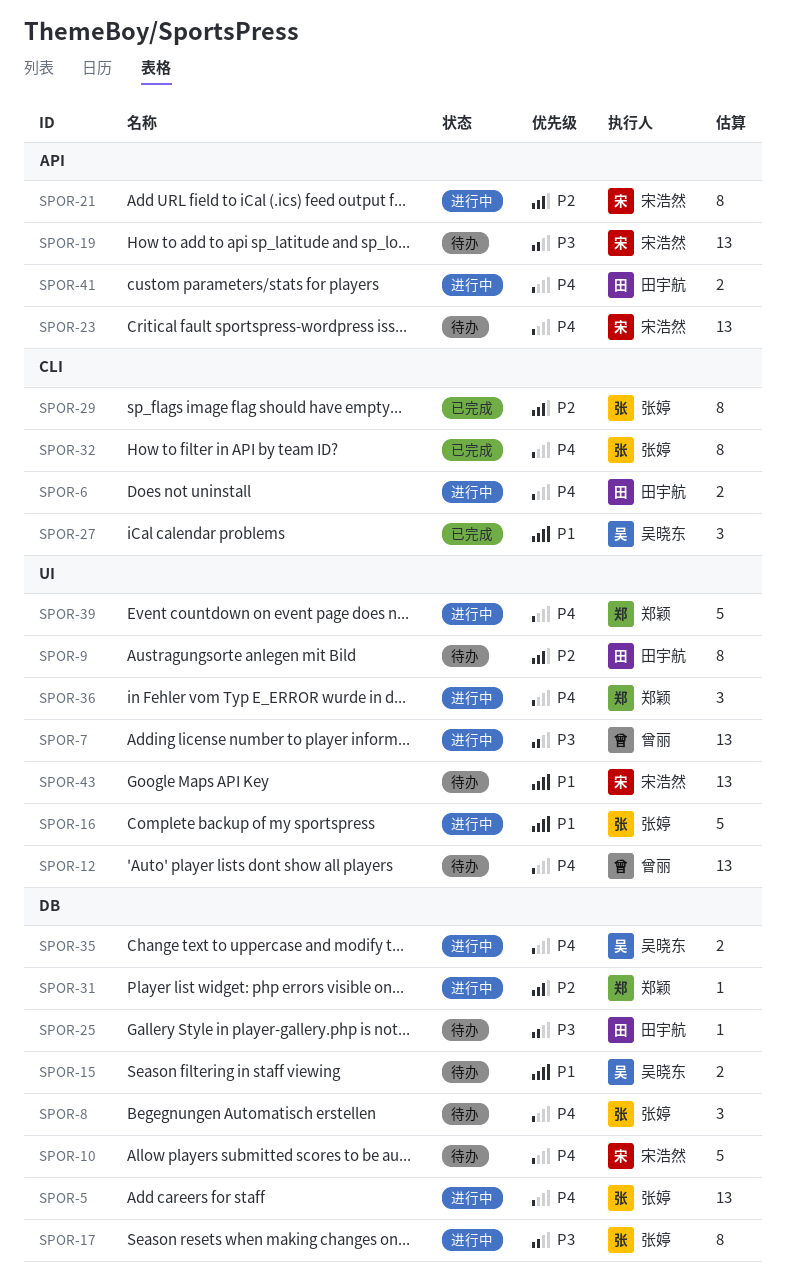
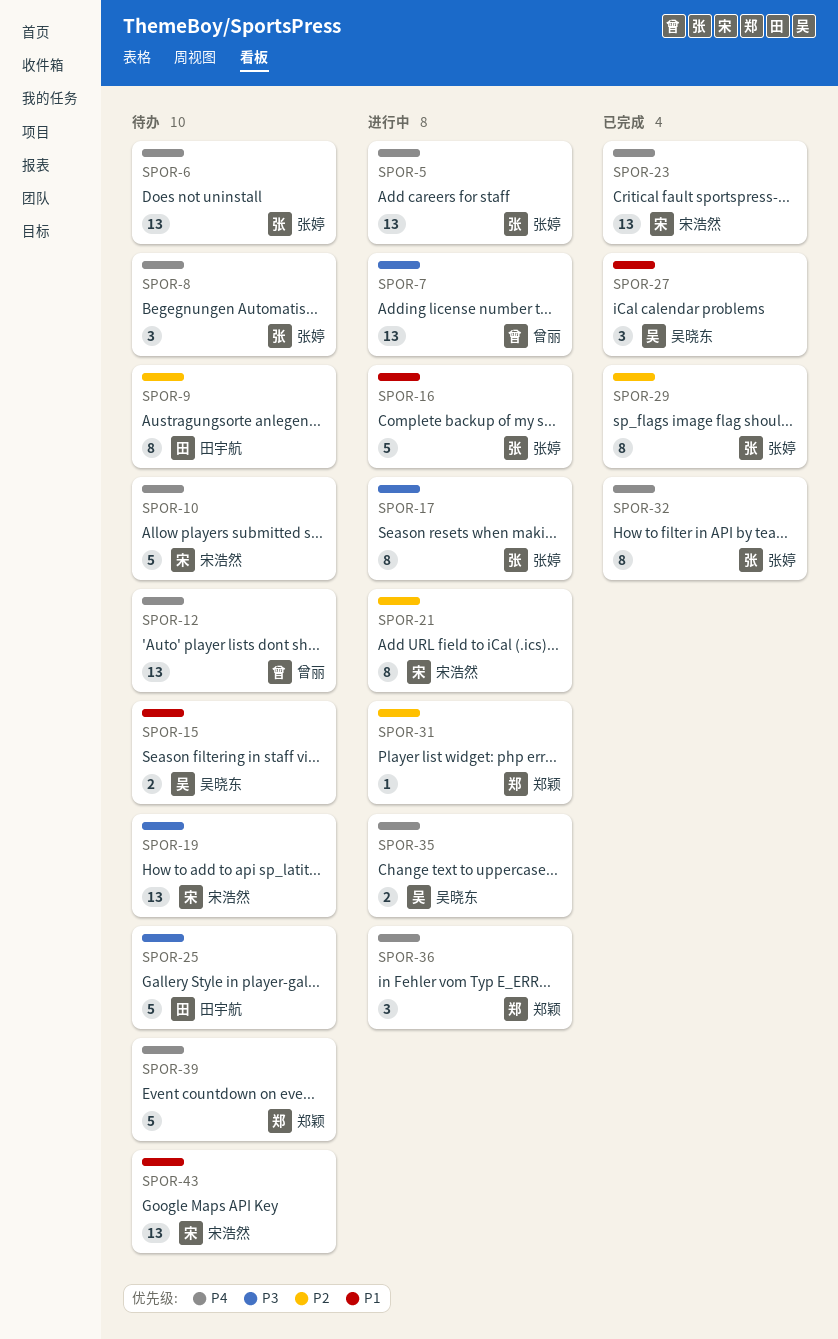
SPOR-6, status: 进行中 -> 待办
SPOR-6, owner: 田宇航 -> 张婷
SPOR-6, estimate: 2 -> 13
SPOR-23, status: 待办 -> 已完成
SPOR-25, estimate: 1 -> 5
SPOR-39, status: 进行中 -> 待办
SPOR-41: present -> none

